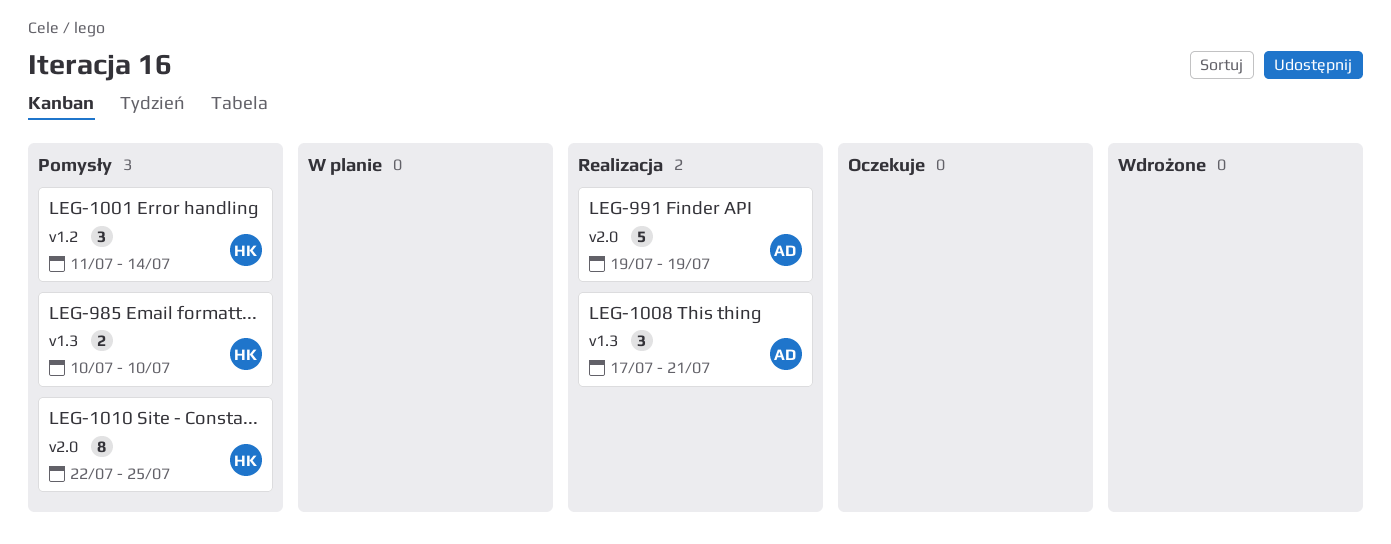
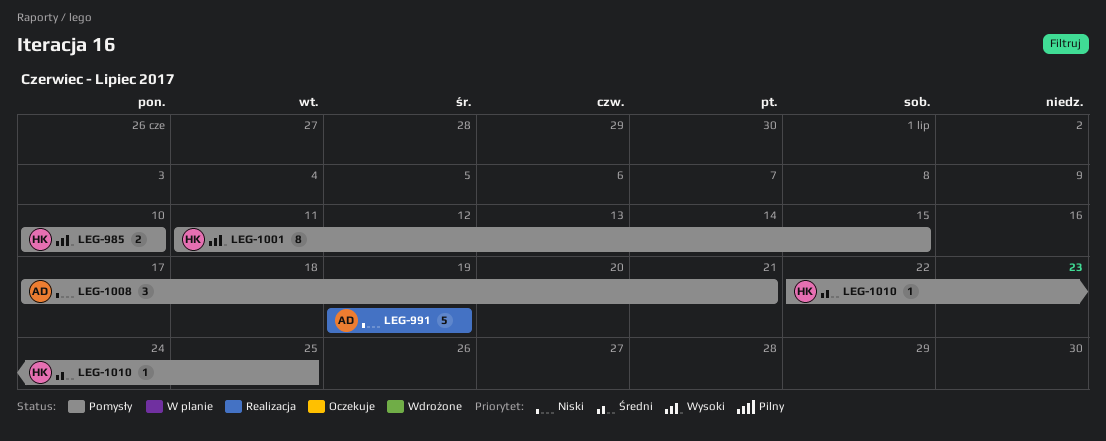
LEG-1001, estimate: 3 -> 8
LEG-1001, due: Jul 14 -> Jul 15
LEG-1008, status: Realizacja -> Pomysły
LEG-1010, estimate: 8 -> 1

